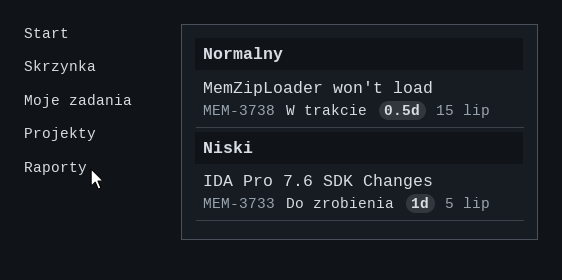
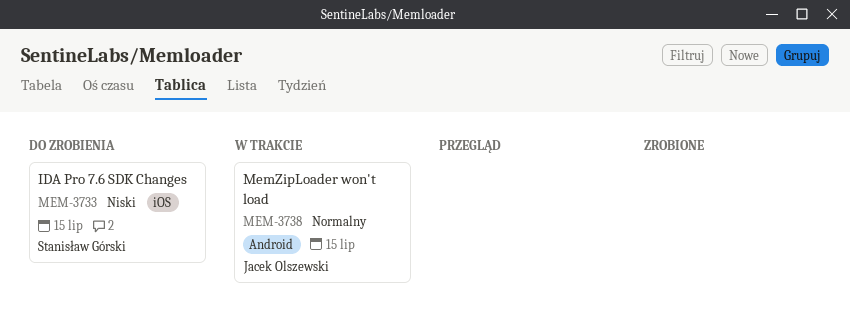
MEM-3733, due: Jul 5 -> Jul 15

